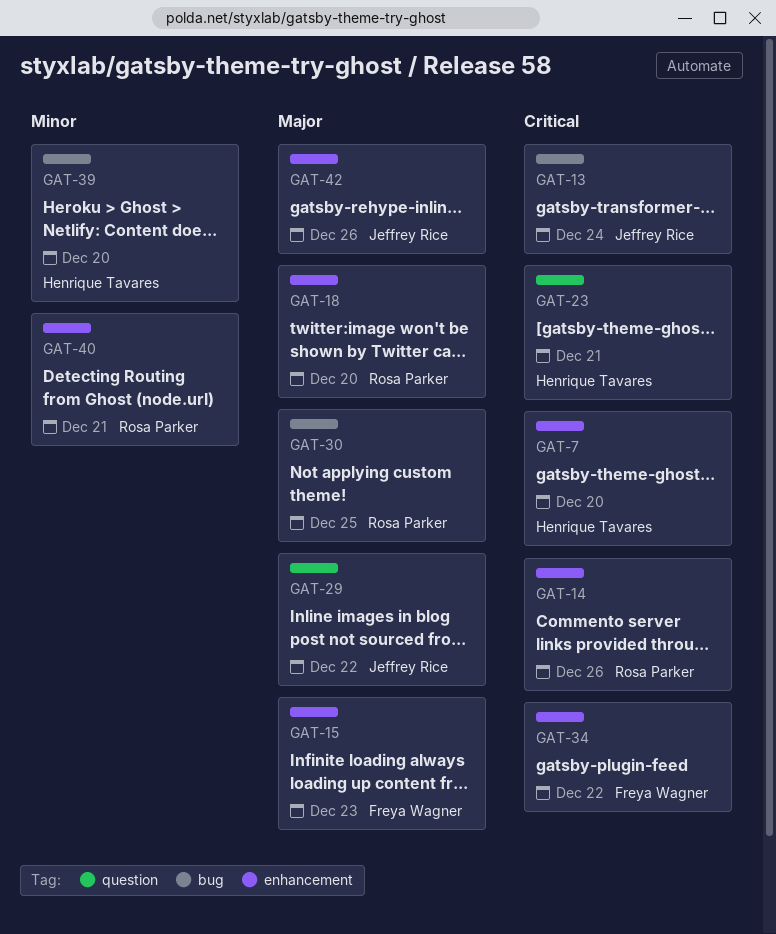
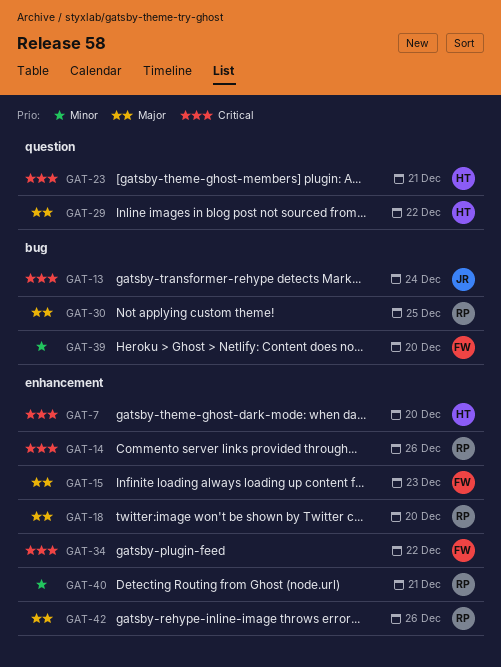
GAT-29, owner: Jeffrey Rice -> Henrique Tavares
GAT-39, owner: Henrique Tavares -> Freya Wagner
GAT-42, owner: Jeffrey Rice -> Rosa Parker

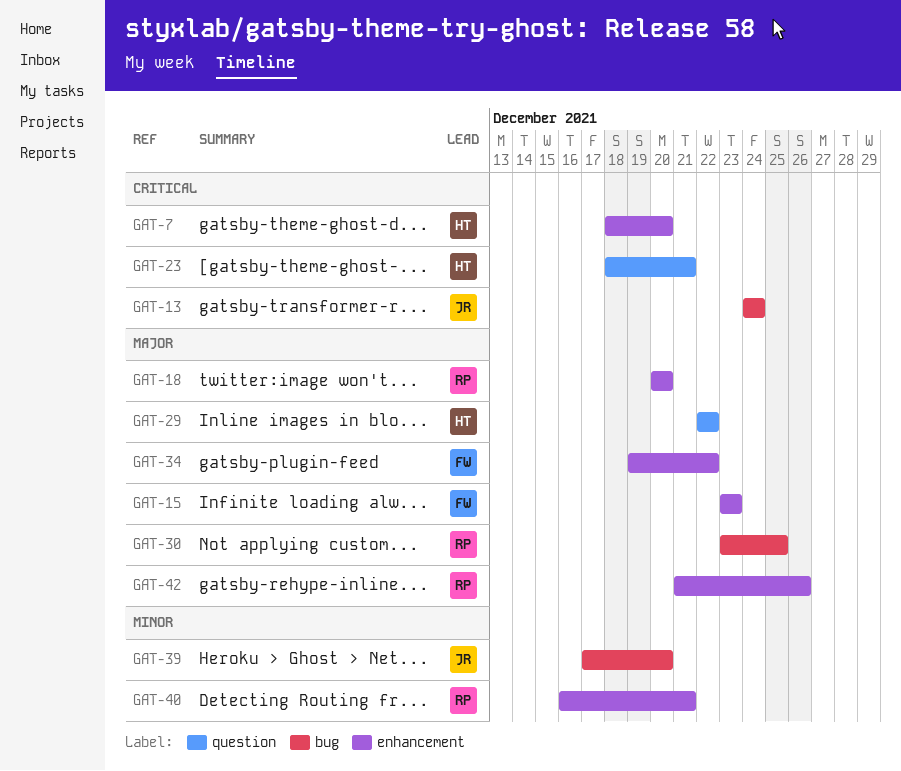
GAT-14: present -> none
GAT-34, priority: Critical -> Major
GAT-39, owner: FW -> JR

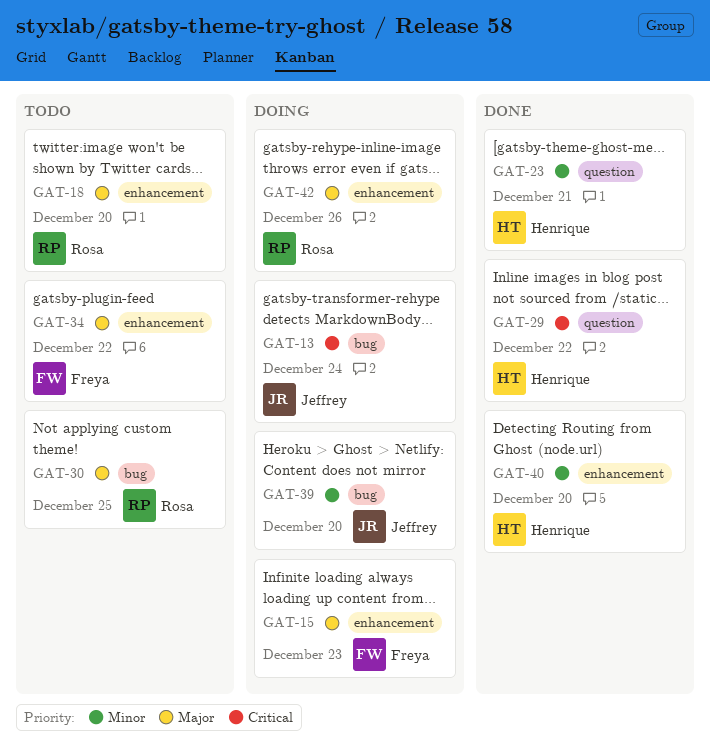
GAT-7: present -> none
GAT-23, priority: Critical -> Minor
GAT-29, priority: Major -> Critical
GAT-40, owner: Rosa -> Henrique
GAT-40, due: Dec 21 -> Dec 20

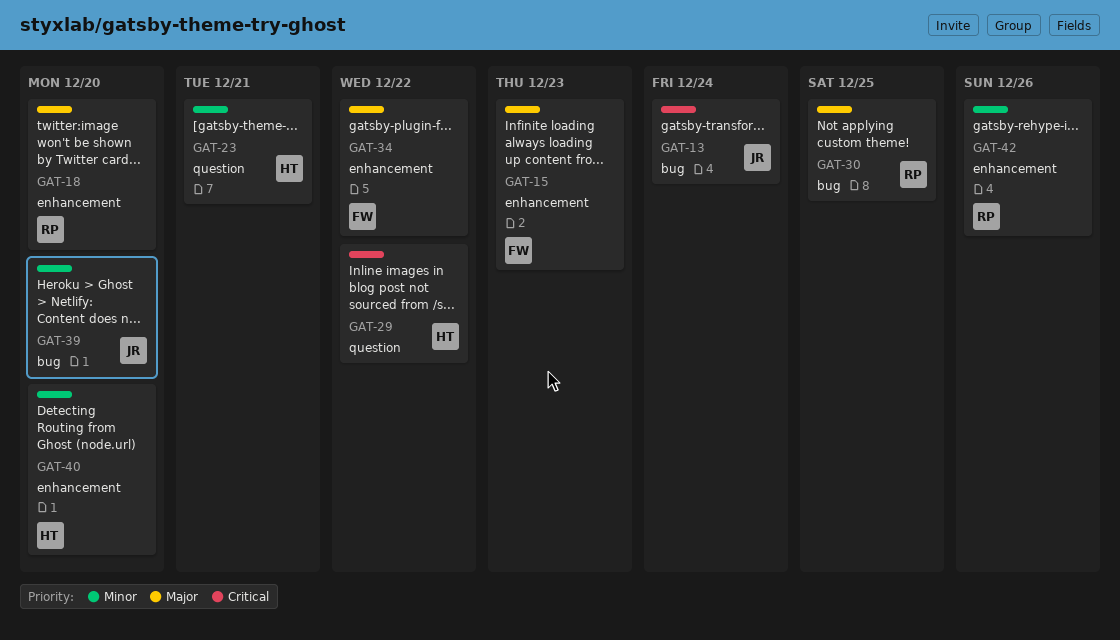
GAT-42, priority: Major -> Minor

